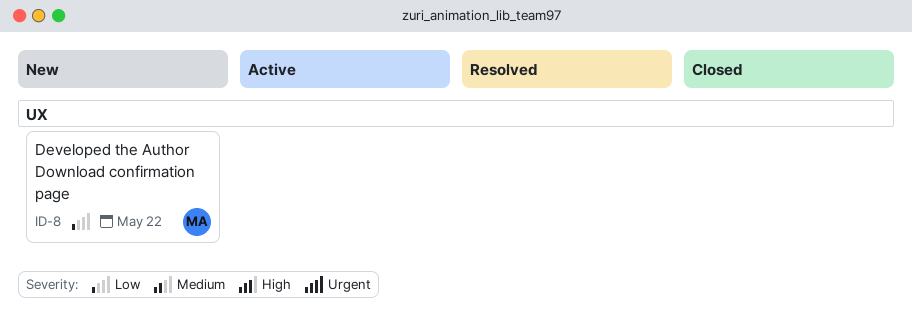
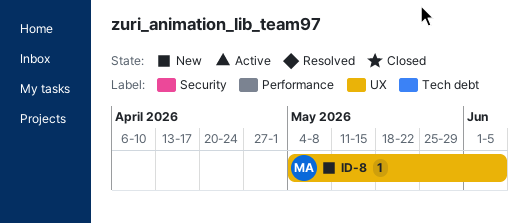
ID-8, due: May 22 -> Jun 5

